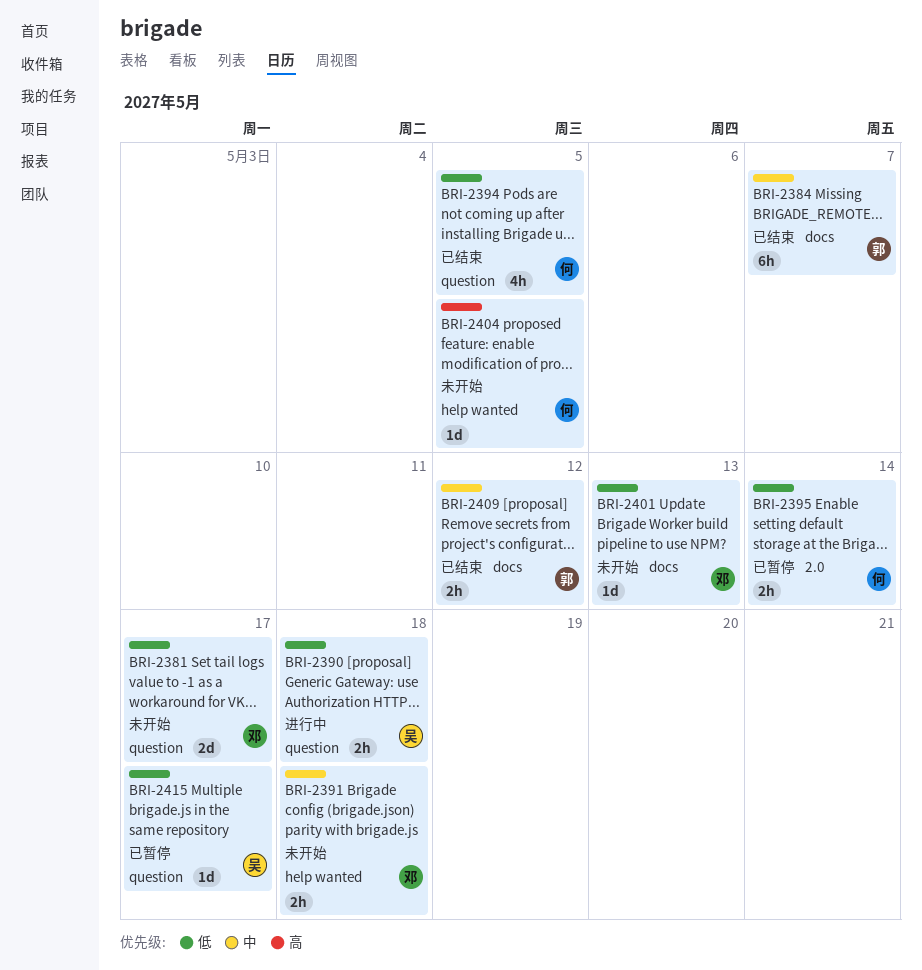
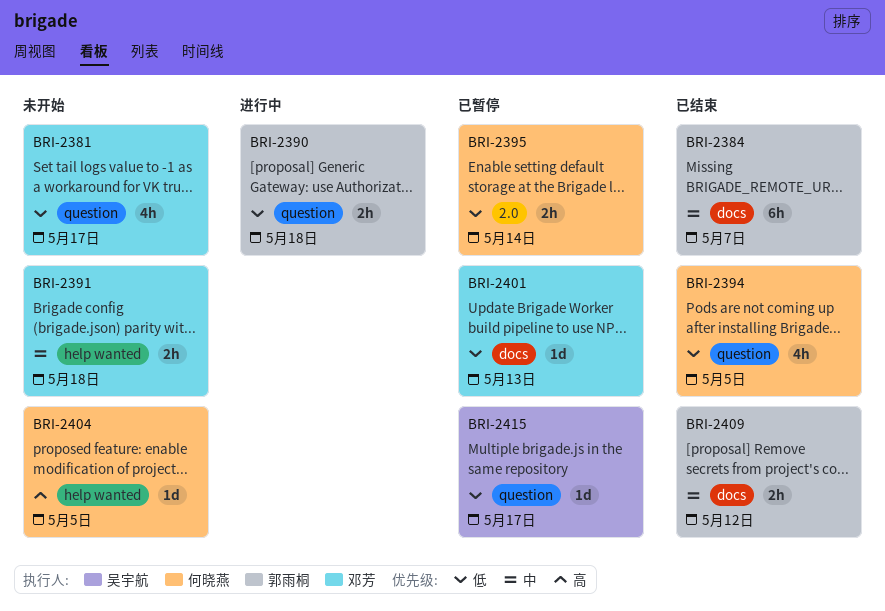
BRI-2381, estimate: 2d -> 4h
BRI-2390, owner: 吴宇航 -> 郭雨桐
BRI-2401, status: 未开始 -> 已暂停

